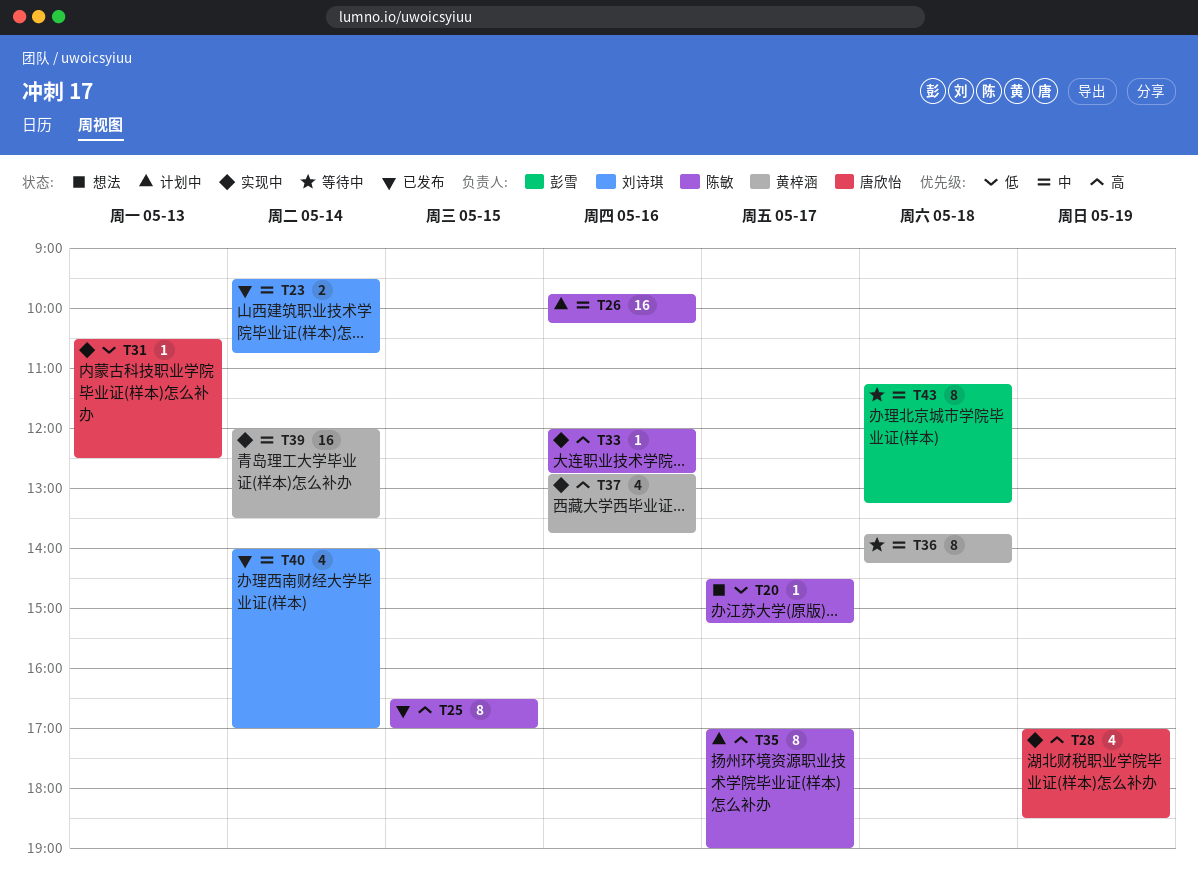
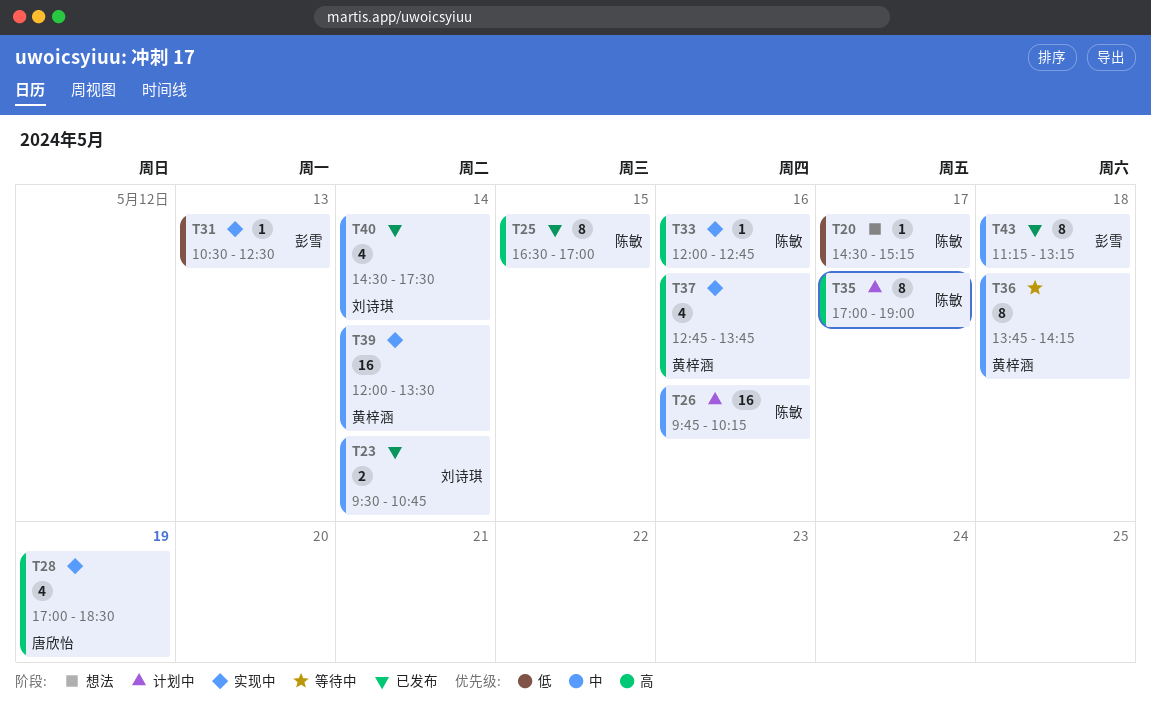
T31, owner: 唐欣怡 -> 彭雪
T40, begins: 14:00 -> 14:30
T40, ends: 17:00 -> 17:30
T43, status: 等待中 -> 已发布

